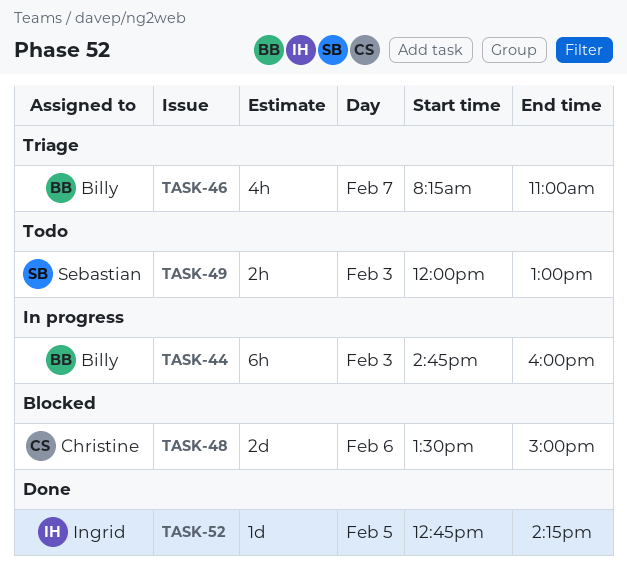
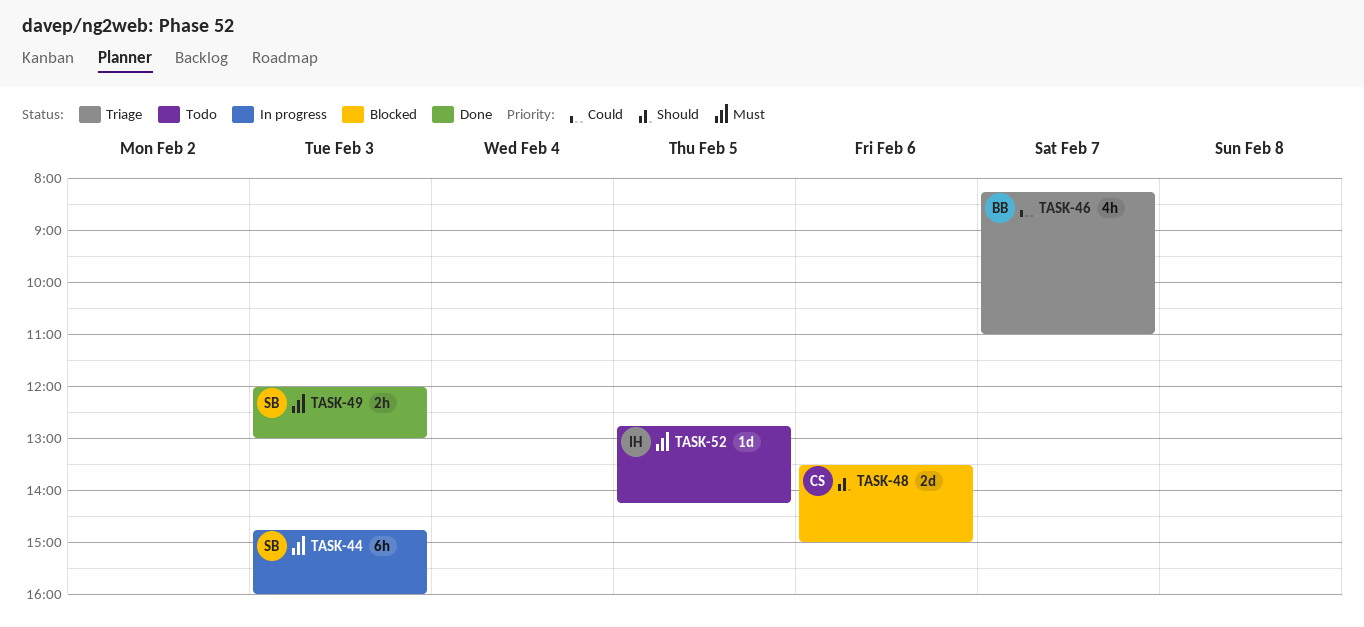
TASK-44, owner: Billy -> Sebastian
TASK-49, status: Todo -> Done
TASK-52, status: Done -> Todo

